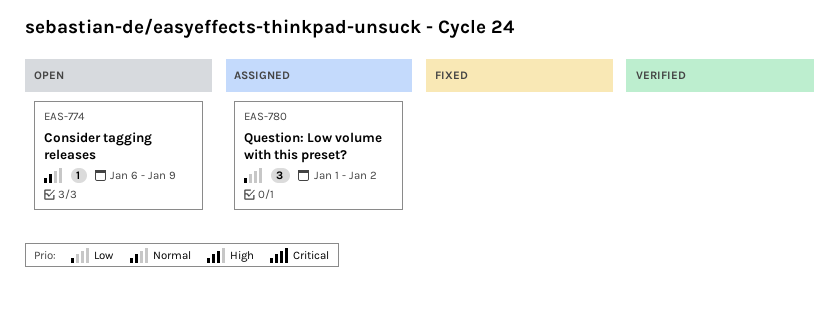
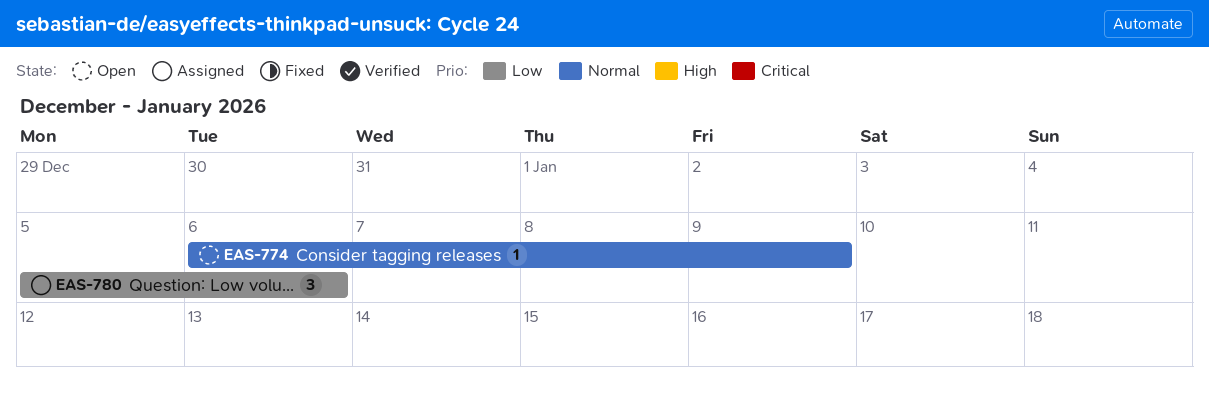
EAS-780, start: Jan 1 -> Jan 5
EAS-780, due: Jan 2 -> Jan 6

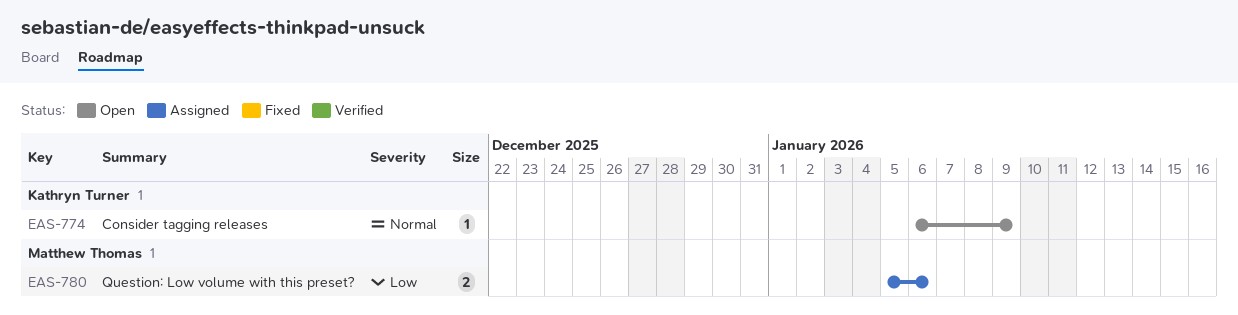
EAS-780, estimate: 3 -> 2

